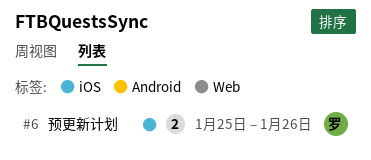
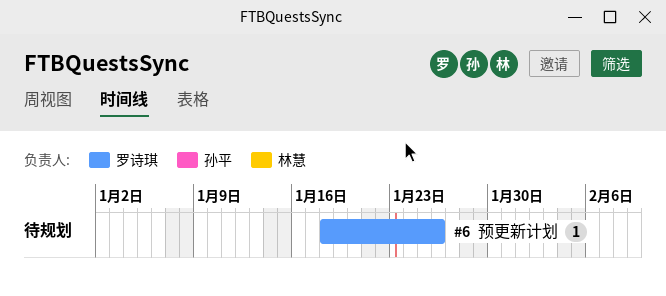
#6, estimate: 2 -> 1
#6, start: Jan 25 -> Jan 18

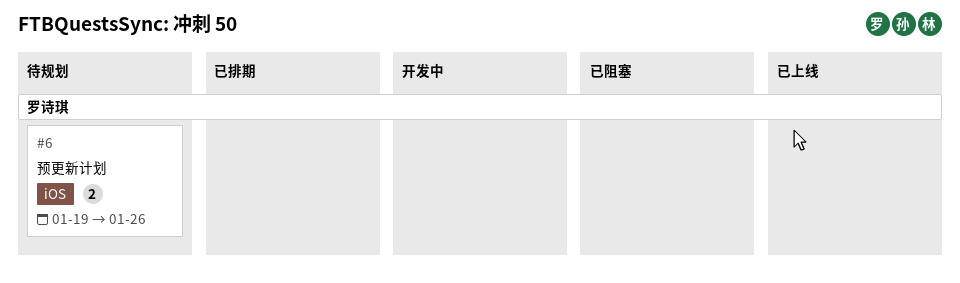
#6, estimate: 1 -> 2
#6, start: Jan 18 -> Jan 19

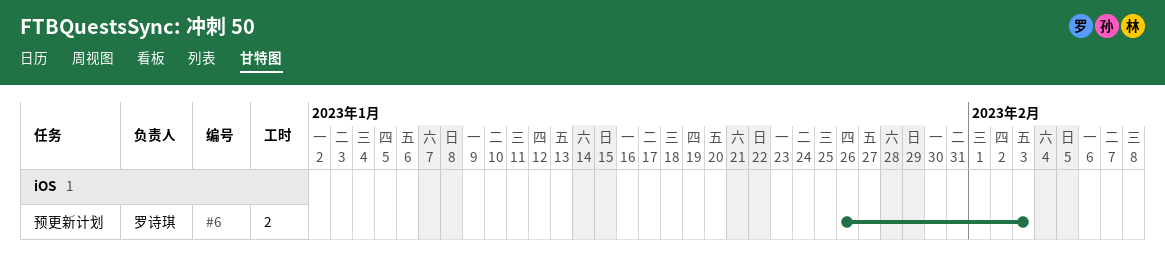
#6, start: Jan 19 -> Jan 26
#6, due: Jan 26 -> Feb 3

